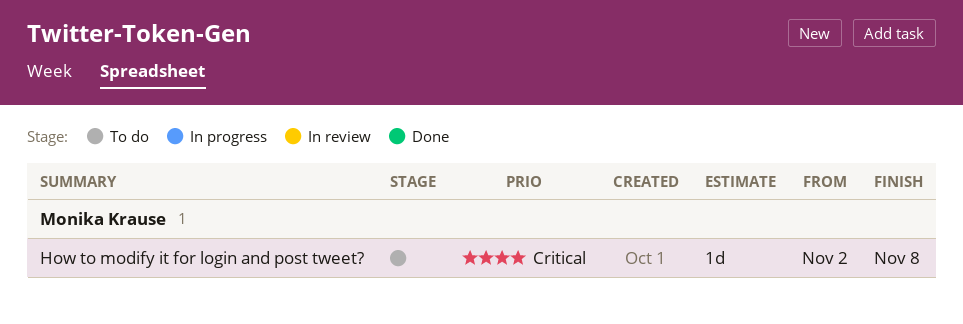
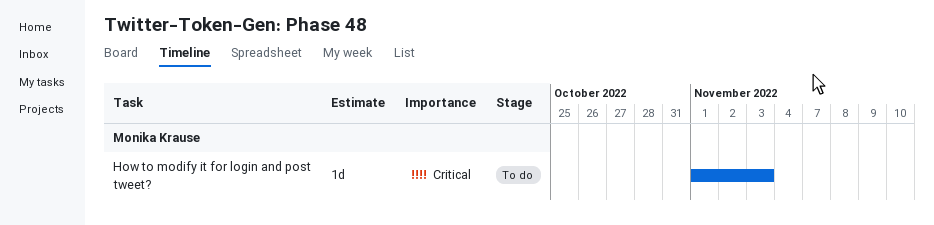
How to modify it for login and post tweet?, start: Nov 2 -> Nov 1
How to modify it for login and post tweet?, due: Nov 8 -> Nov 3

